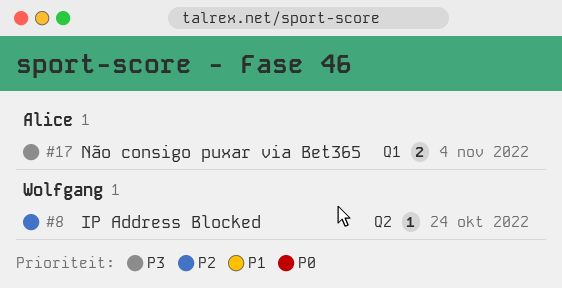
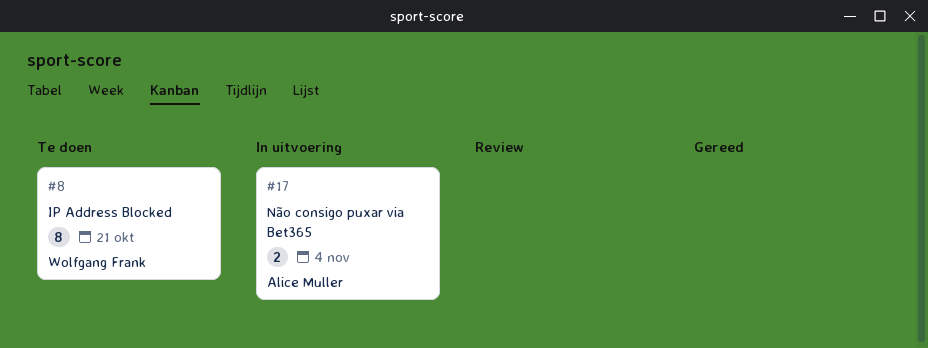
#8, estimate: 1 -> 8
#8, due: Oct 24 -> Oct 21

